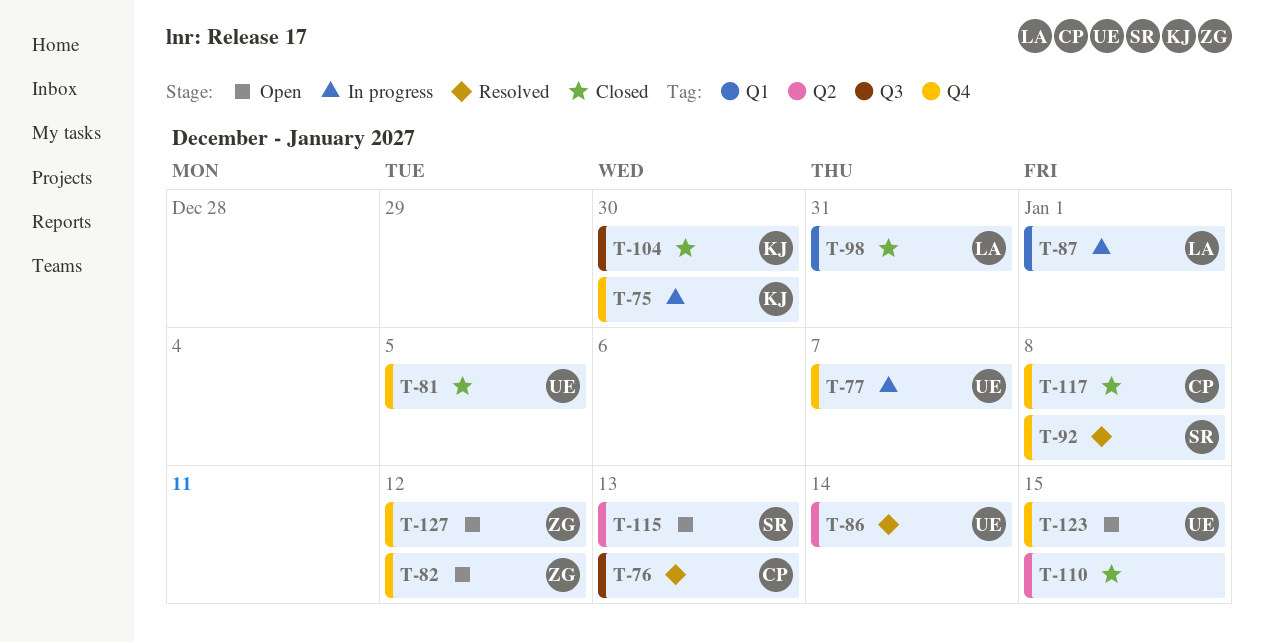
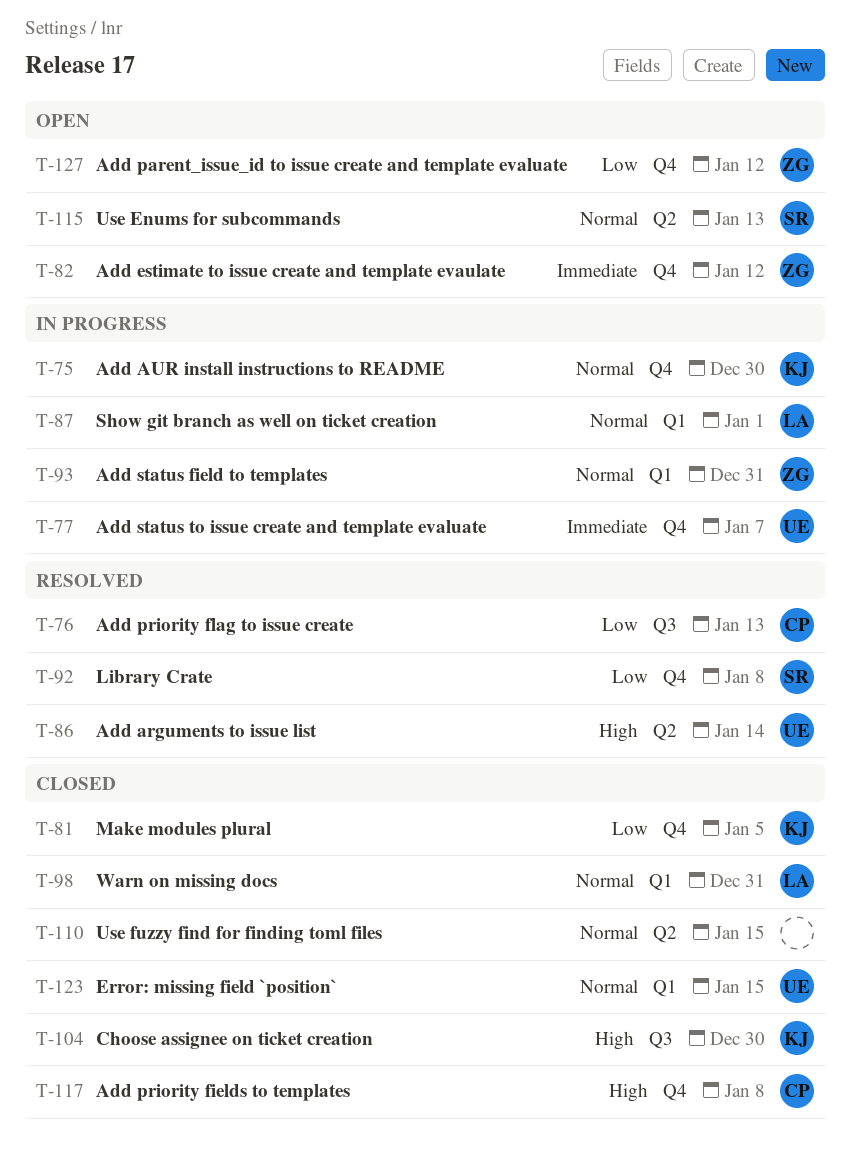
T-81, owner: UE -> KJ
T-93: none -> present
T-123, status: Open -> Closed
T-123, label: Q4 -> Q1

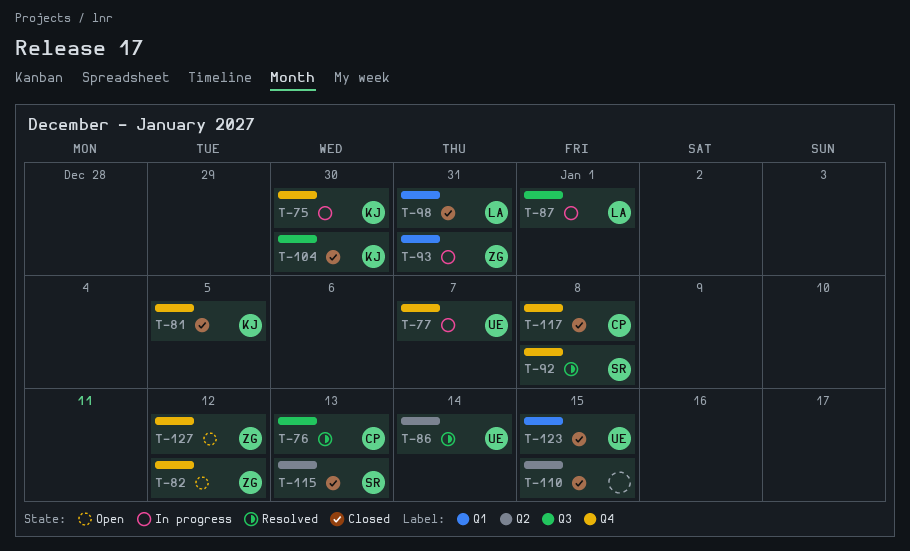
T-87, label: Q1 -> Q3
T-115, status: Open -> Closed

